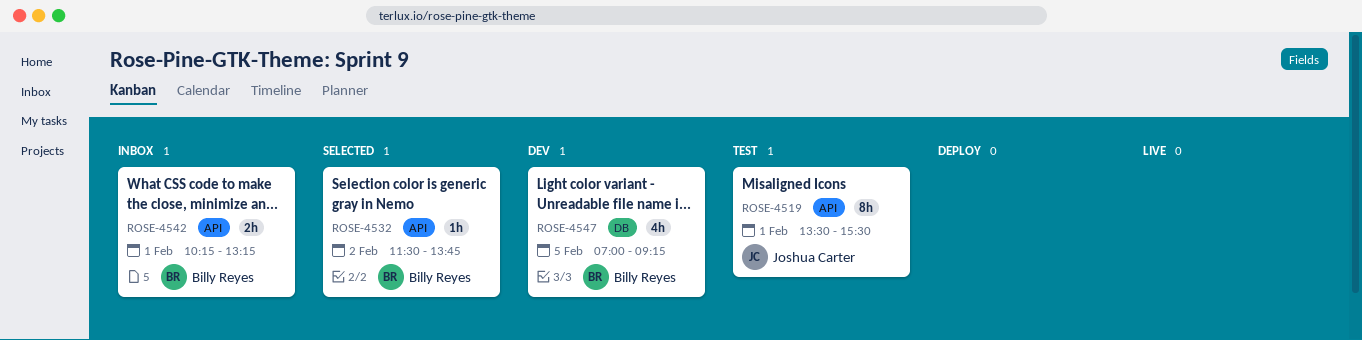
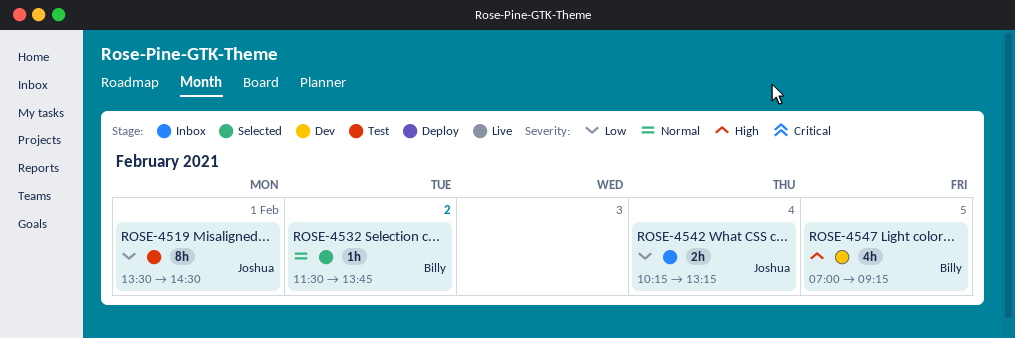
ROSE-4519, ends: 15:30 -> 14:30
ROSE-4542, owner: Billy Reyes -> Joshua Carter
ROSE-4542, day: Feb 1 -> Feb 4

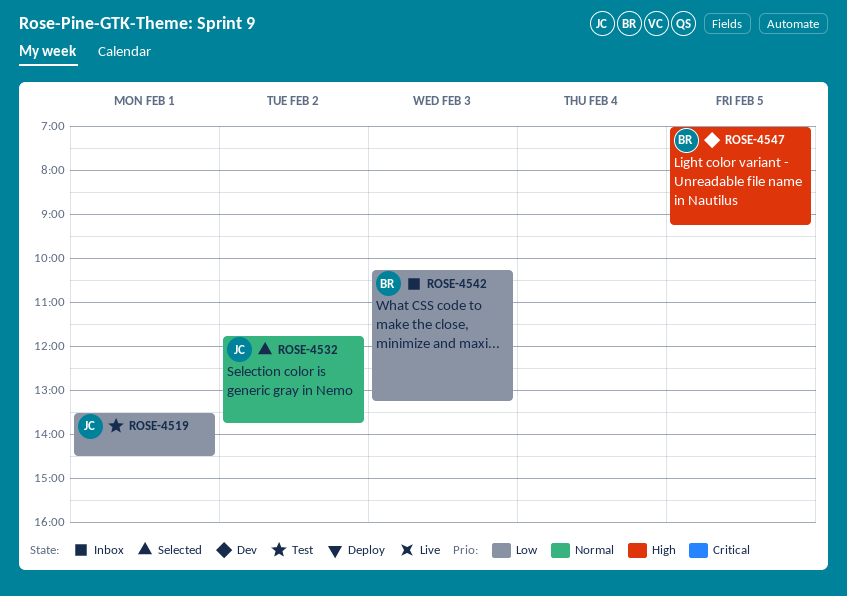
ROSE-4532, owner: Billy -> Joshua
ROSE-4532, begins: 11:30 -> 11:45
ROSE-4542, owner: Joshua -> Billy
ROSE-4542, day: Feb 4 -> Feb 3

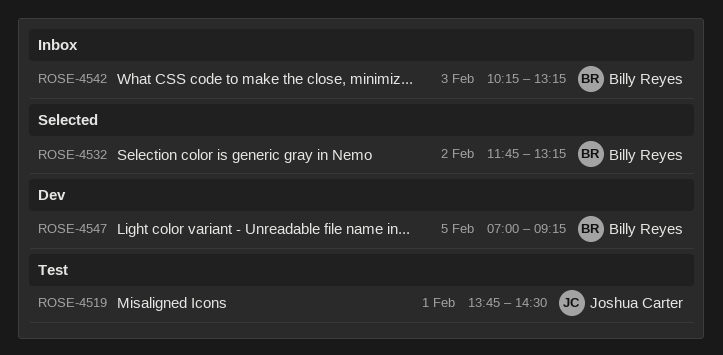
ROSE-4519, begins: 13:30 -> 13:45
ROSE-4532, owner: Joshua Carter -> Billy Reyes
ROSE-4532, ends: 13:45 -> 13:15

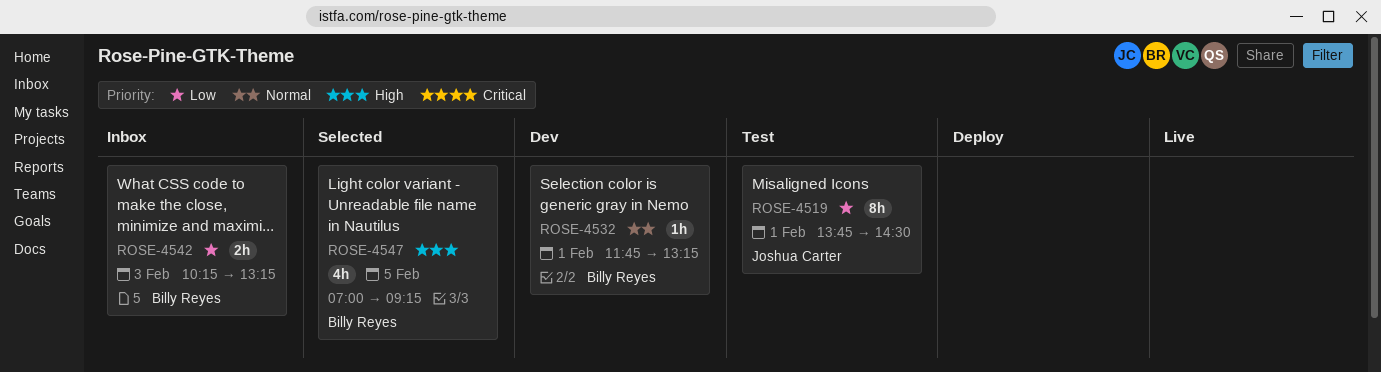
ROSE-4532, status: Selected -> Dev
ROSE-4532, day: Feb 2 -> Feb 1
ROSE-4547, status: Dev -> Selected

